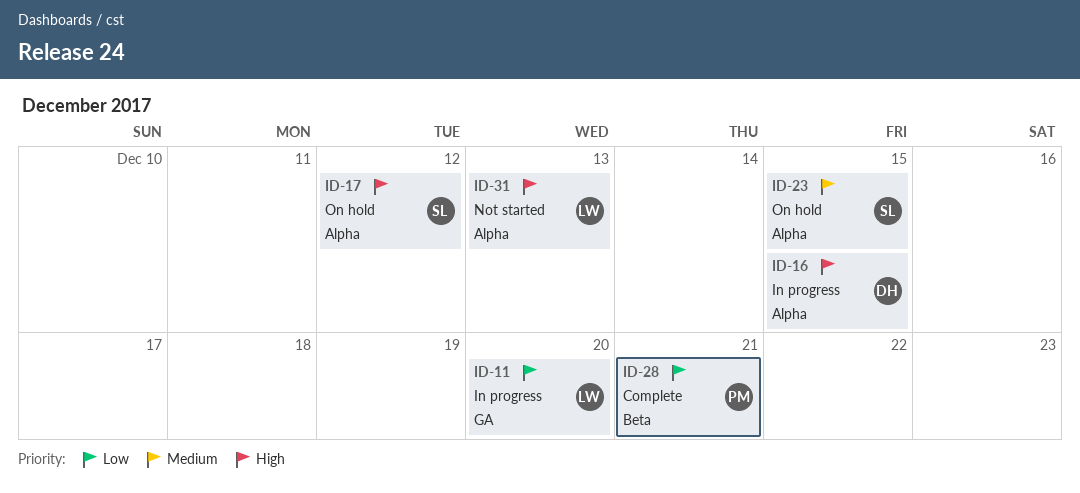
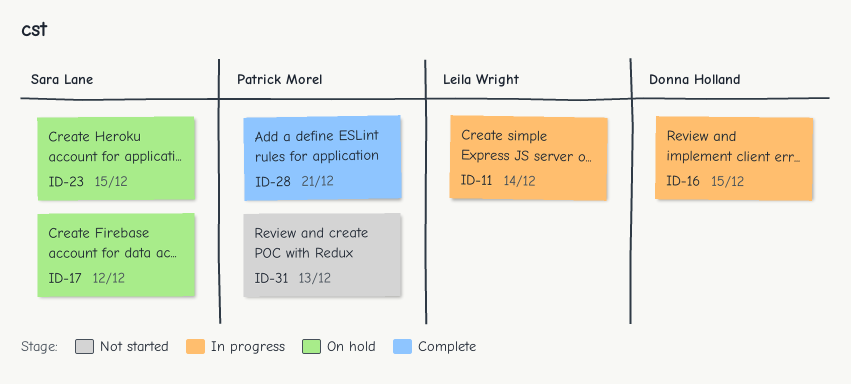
ID-11, due: Dec 20 -> Dec 14
ID-31, owner: Leila Wright -> Patrick Morel

